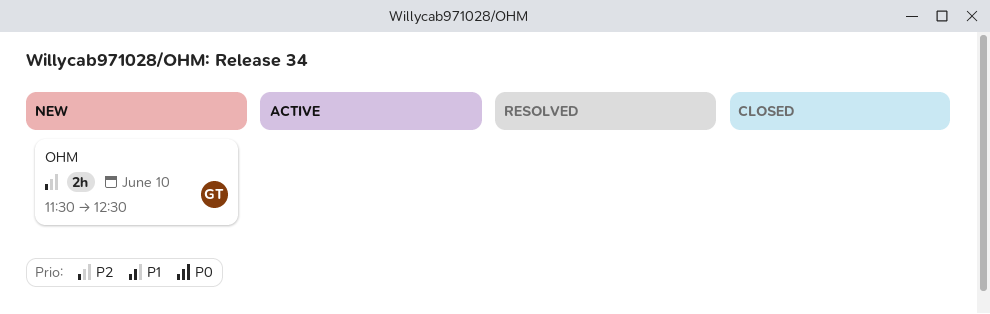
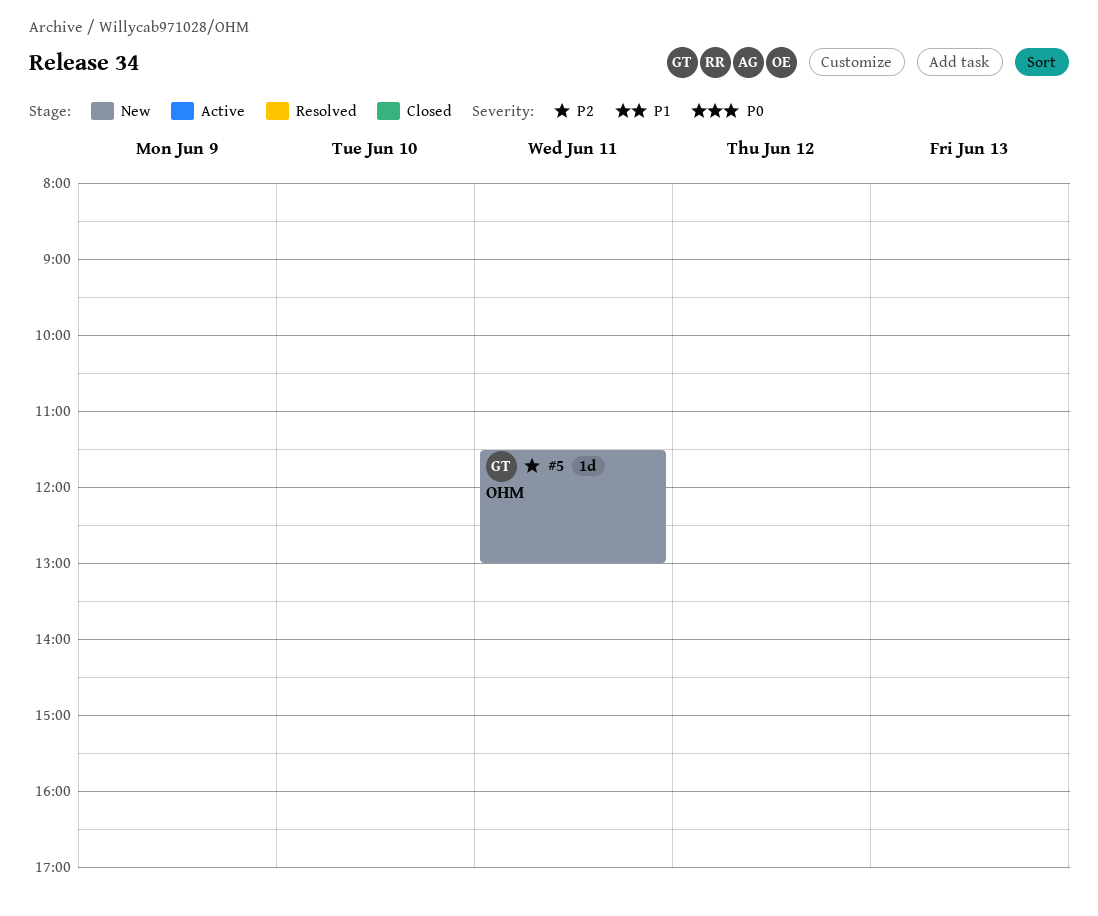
OHM, estimate: 2h -> 1d
OHM, day: Jun 10 -> Jun 11
OHM, ends: 12:30 -> 13:00

